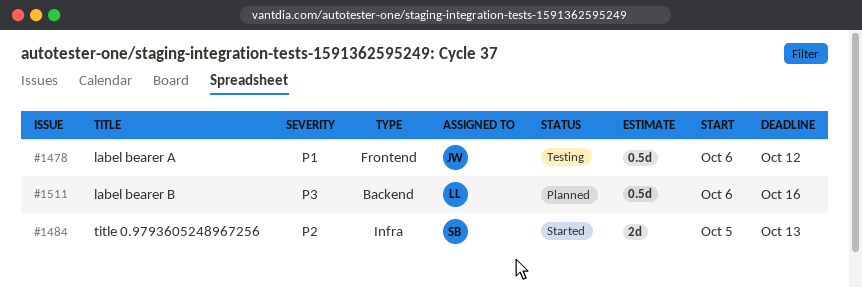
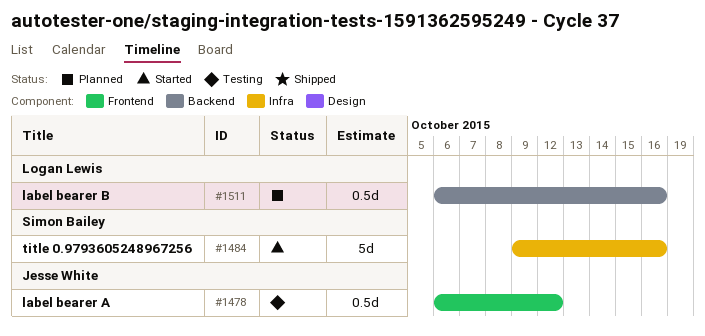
#1484, estimate: 2d -> 5d
#1484, start: Oct 5 -> Oct 9
#1484, due: Oct 13 -> Oct 16

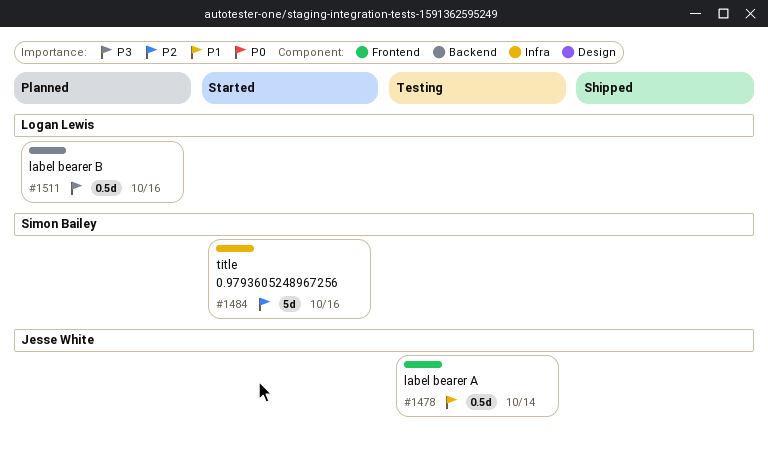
#1478, due: Oct 12 -> Oct 14

